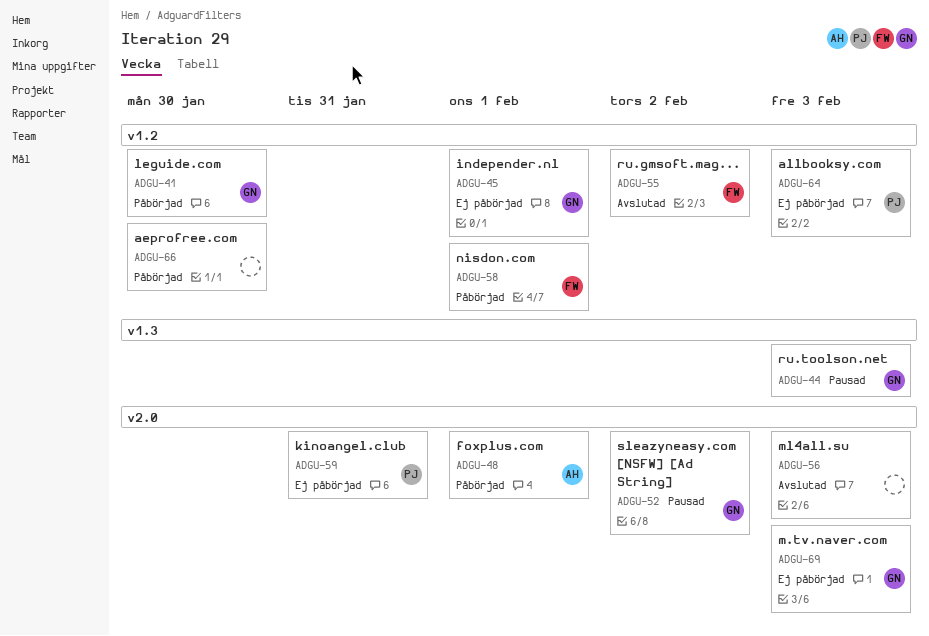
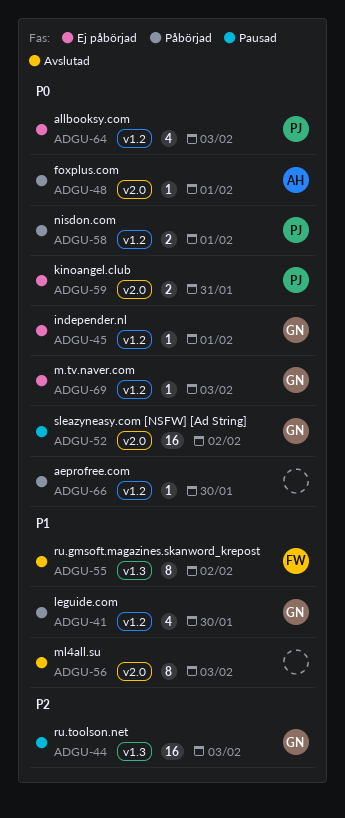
ADGU-55, label: v1.2 -> v1.3
ADGU-58, owner: FW -> PJ
ADGU-69, label: v2.0 -> v1.2

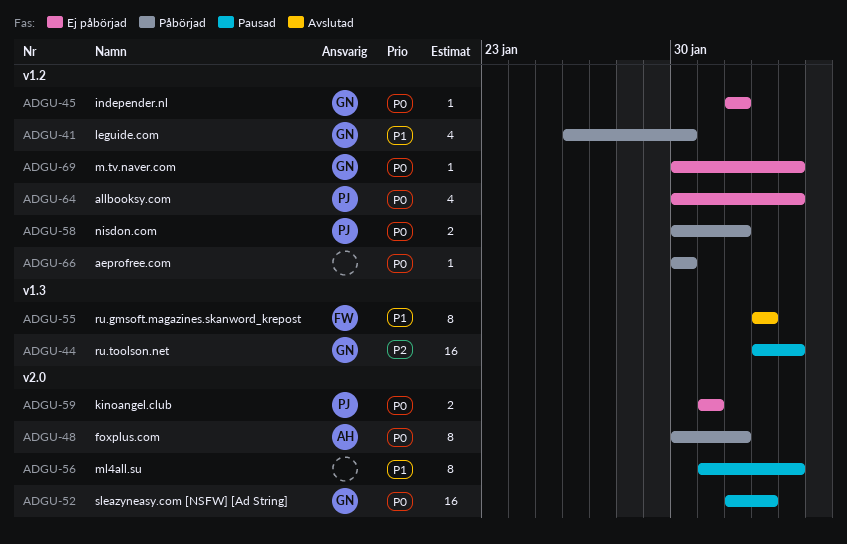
ADGU-48, estimate: 1 -> 8
ADGU-56, status: Avslutad -> Pausad

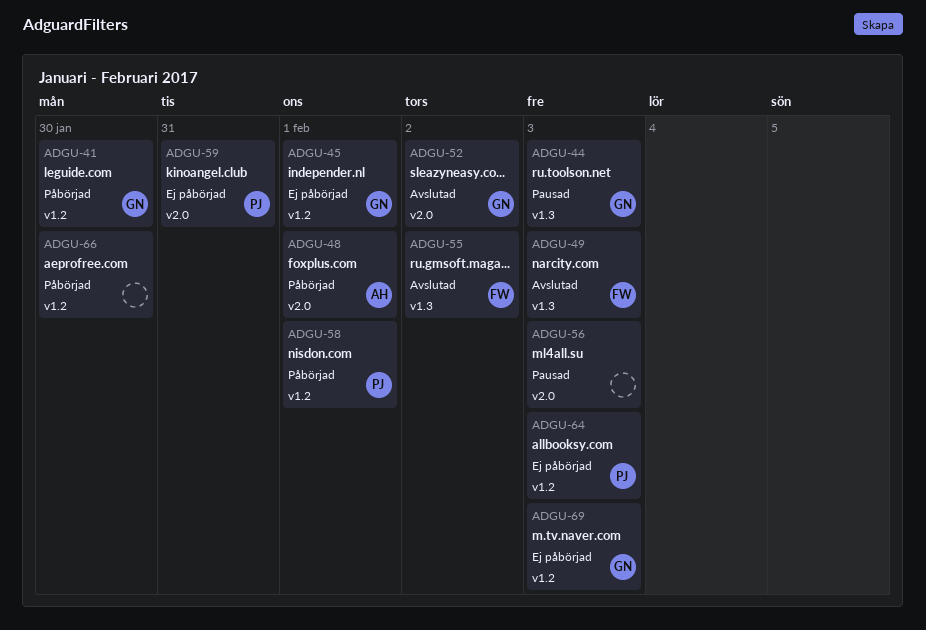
ADGU-49: none -> present
ADGU-52, status: Pausad -> Avslutad

